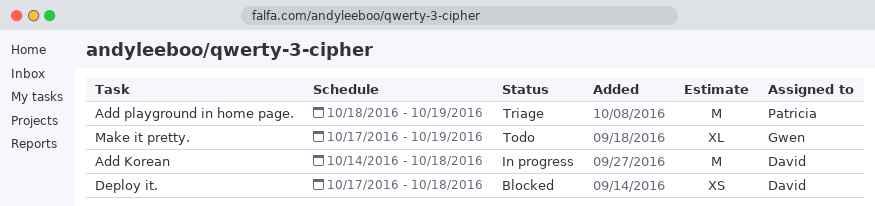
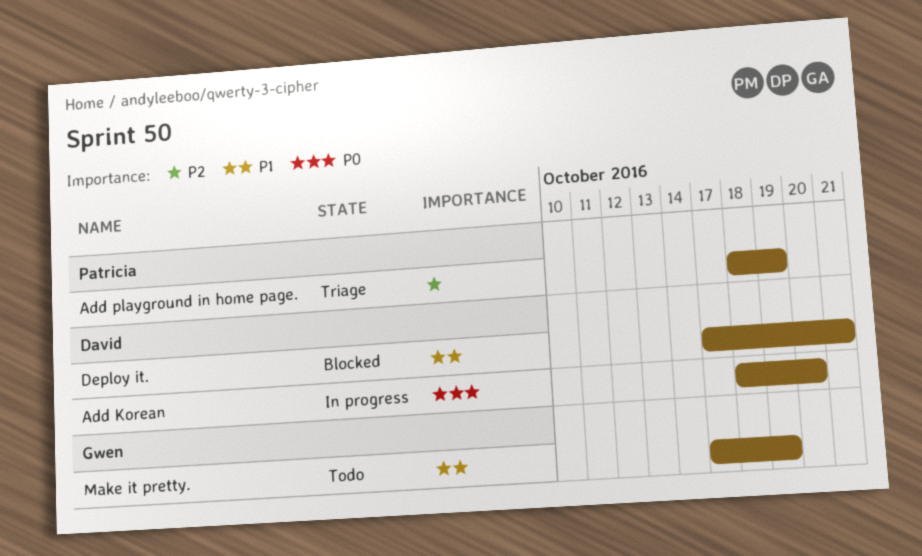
Add Korean, start: Oct 14 -> Oct 18
Add Korean, due: Oct 18 -> Oct 20
Deploy it., due: Oct 18 -> Oct 21

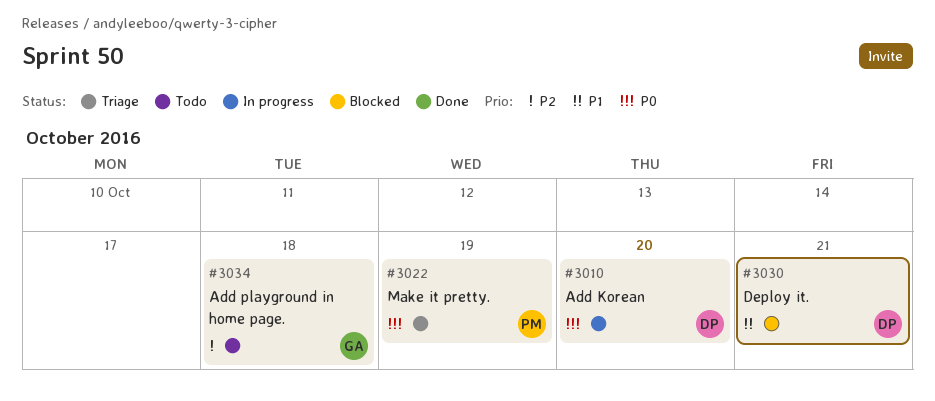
Add playground in home page., status: Triage -> Todo
Add playground in home page., owner: Patricia -> Gwen
Add playground in home page., due: Oct 19 -> Oct 18
Make it pretty., status: Todo -> Triage
Make it pretty., owner: Gwen -> Patricia
Make it pretty., priority: P1 -> P0

